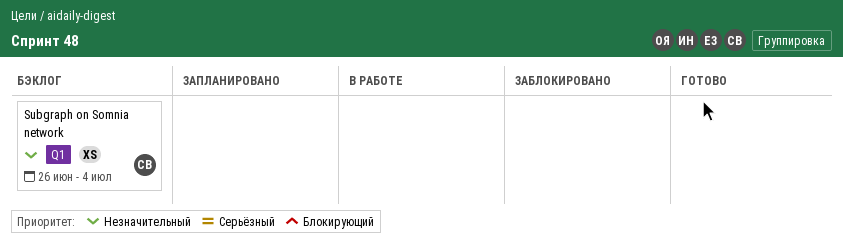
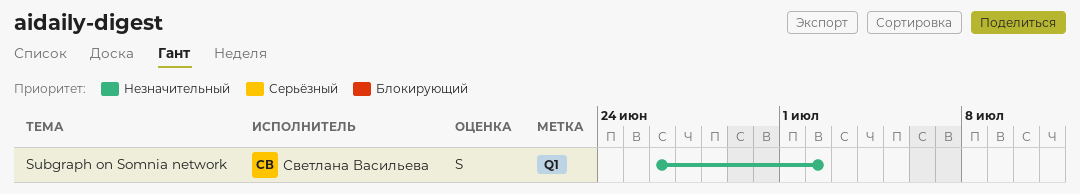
Subgraph on Somnia network, estimate: XS -> S
Subgraph on Somnia network, due: Jul 4 -> Jul 2

